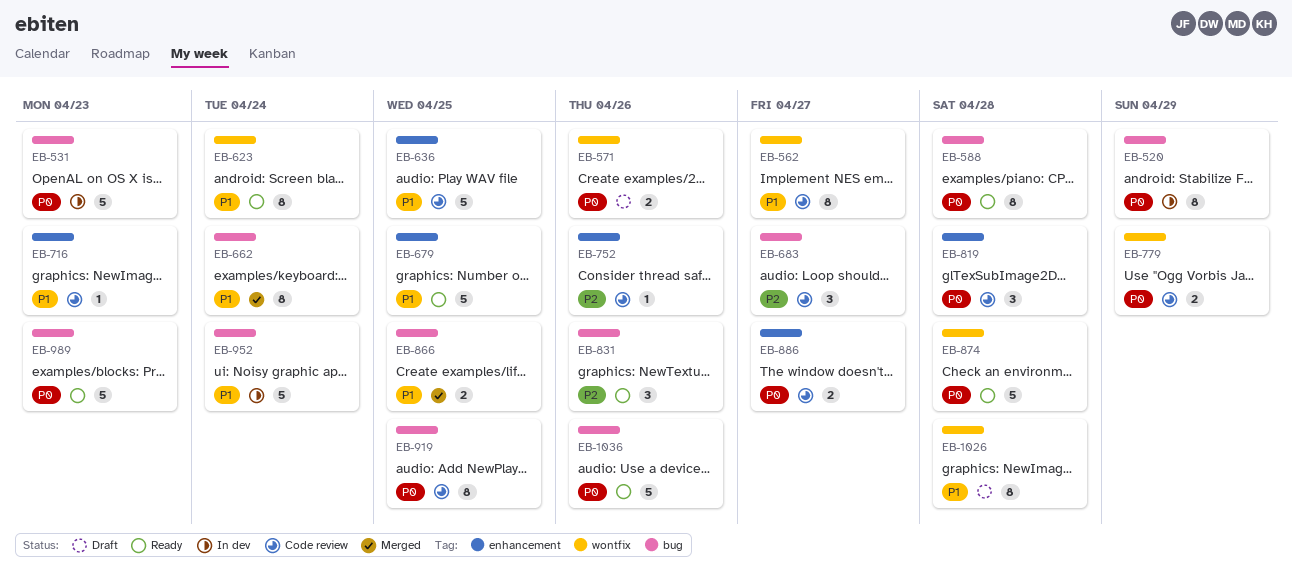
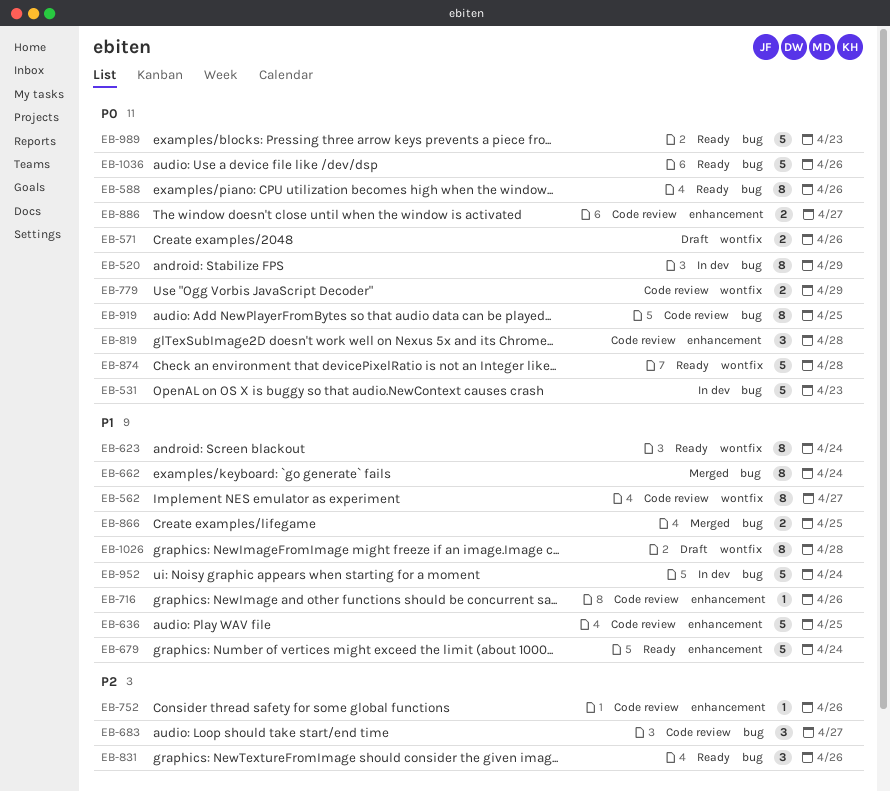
EB-588, due: Apr 28 -> Apr 26
EB-679, due: Apr 25 -> Apr 24
EB-716, due: Apr 23 -> Apr 26

